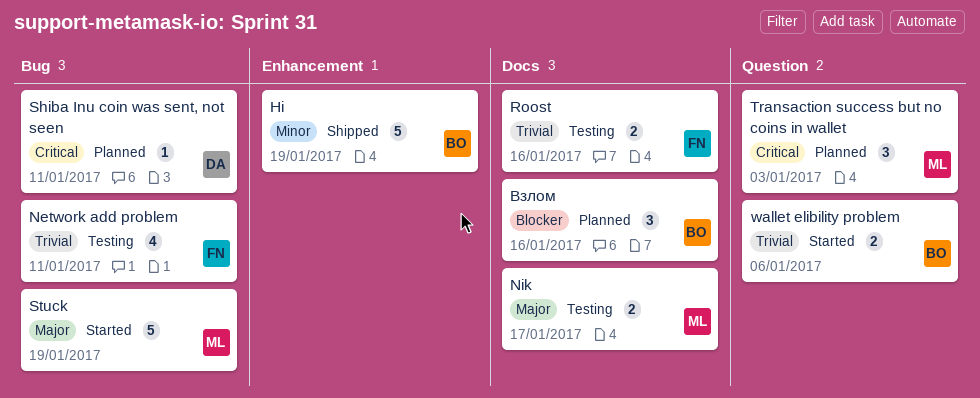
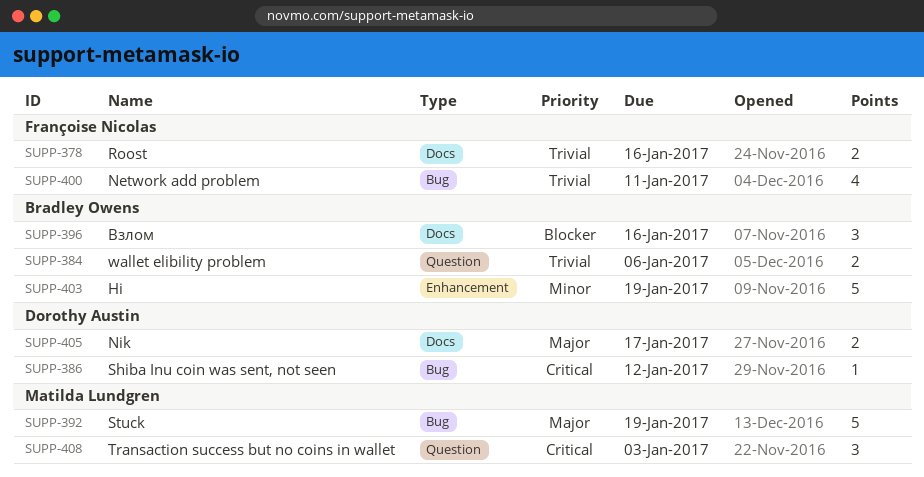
Nik, owner: Matilda Lundgren -> Dorothy Austin
Shiba Inu coin was sent, not seen, due: Jan 11 -> Jan 12

